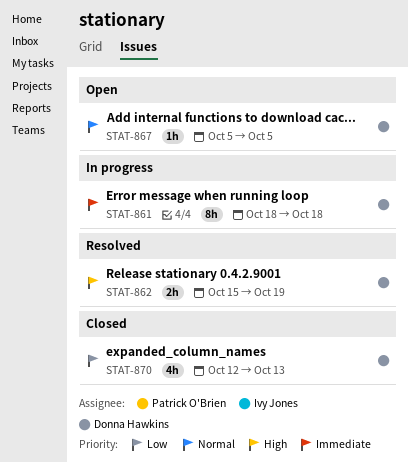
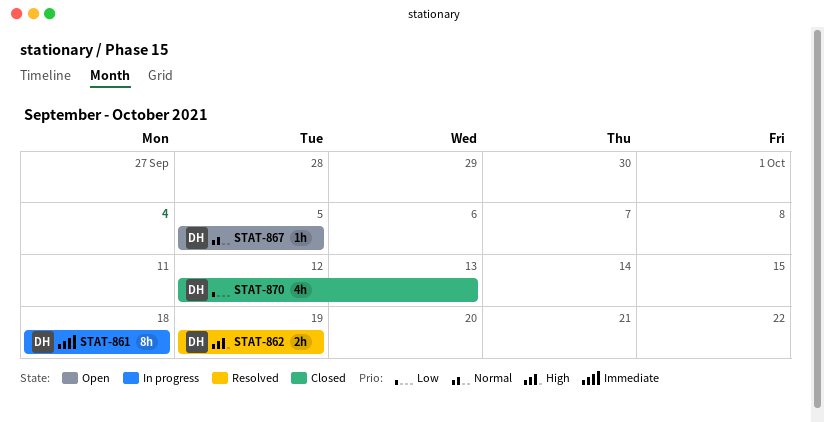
STAT-862, start: Oct 15 -> Oct 19

